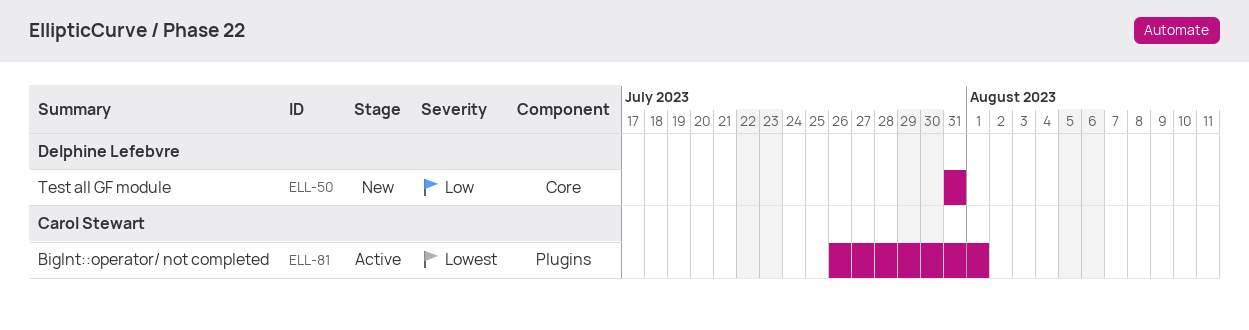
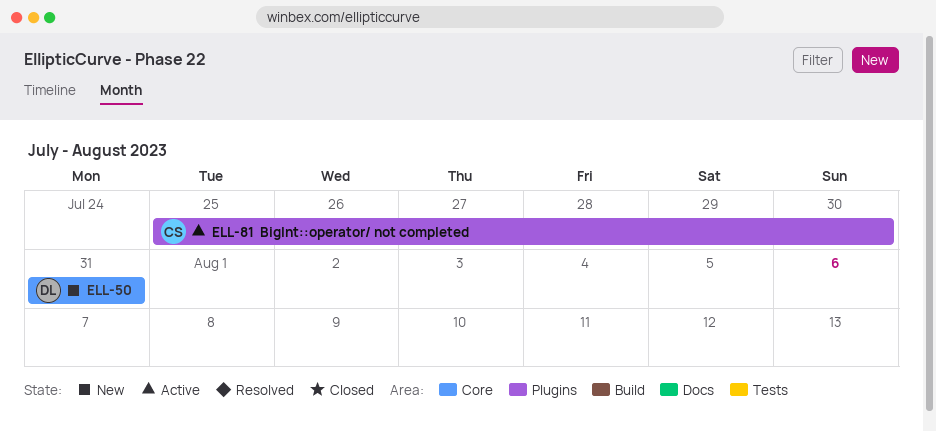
ELL-81, start: Jul 26 -> Jul 25
ELL-81, due: Aug 1 -> Jul 30

